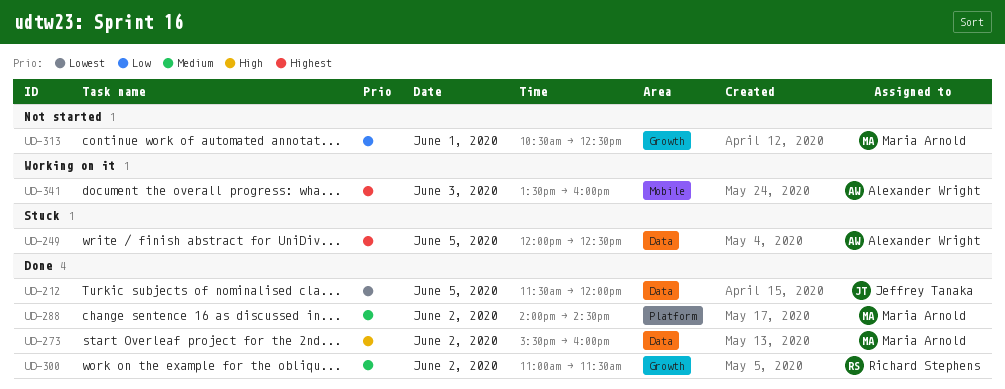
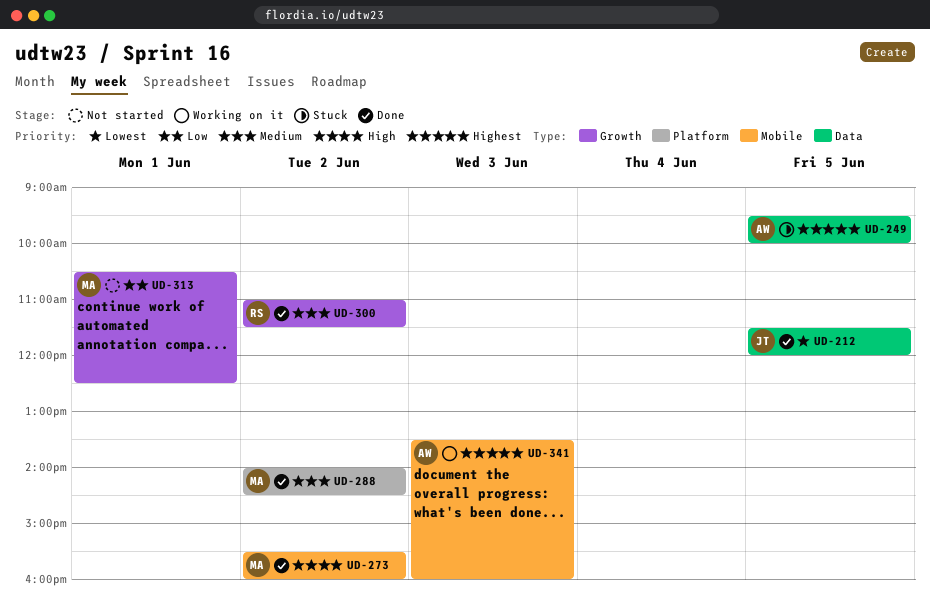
UD-249, begins: 12:00 -> 09:30
UD-249, ends: 12:30 -> 10:00
UD-273, label: Data -> Mobile

